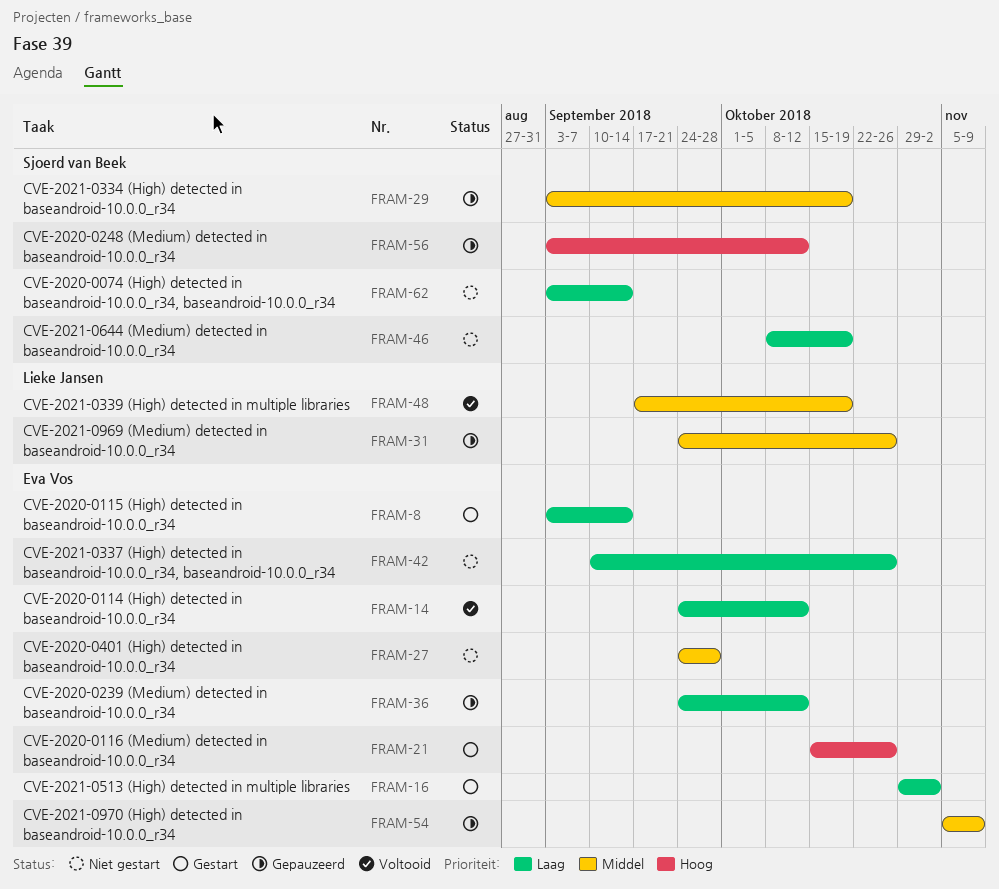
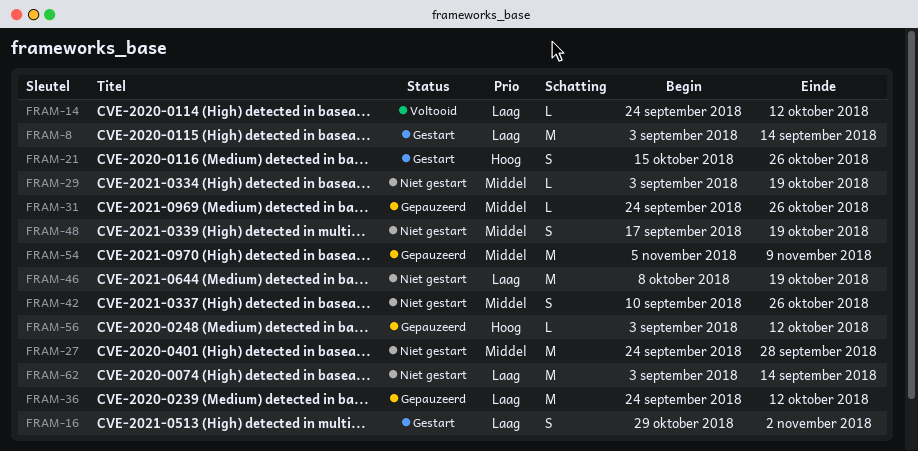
FRAM-29, status: Gepauzeerd -> Niet gestart
FRAM-42, priority: Laag -> Middel
FRAM-48, status: Voltooid -> Niet gestart

